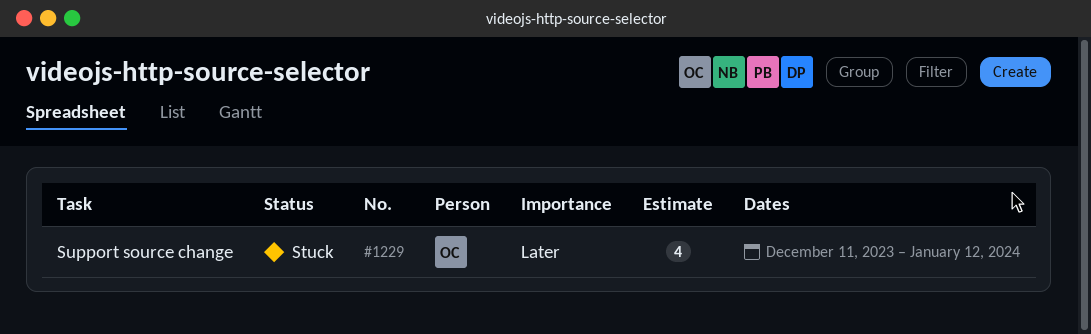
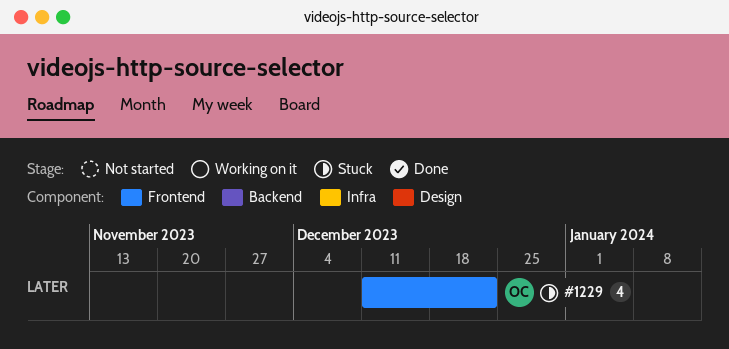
#1229, due: Jan 12 -> Dec 22

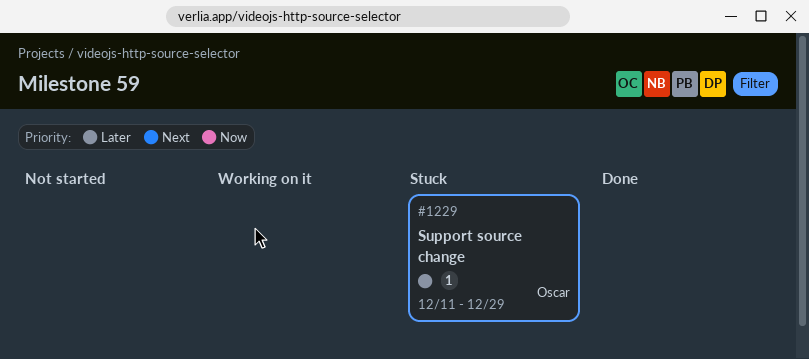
#1229, estimate: 4 -> 1
#1229, due: Dec 22 -> Dec 29

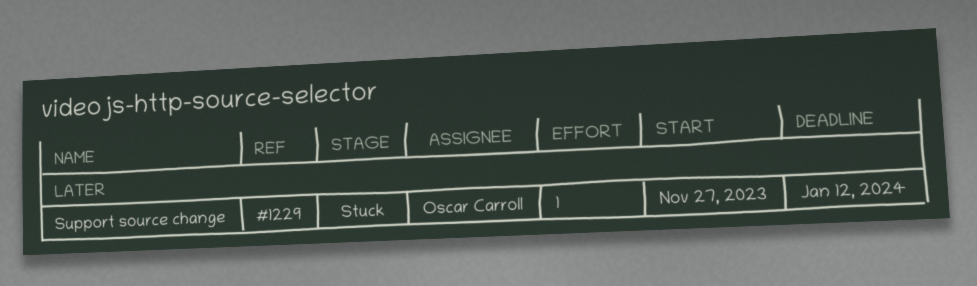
#1229, start: Dec 11 -> Nov 27
#1229, due: Dec 29 -> Jan 12

